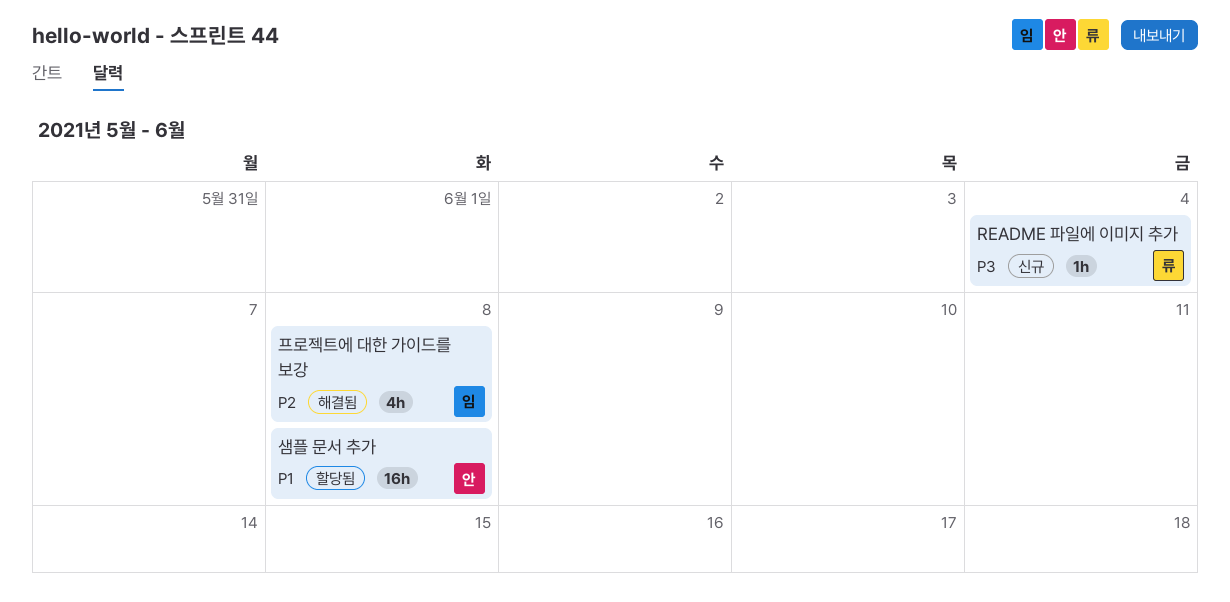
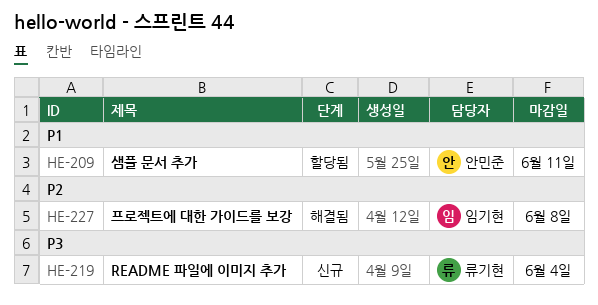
샘플 문서 추가, due: Jun 8 -> Jun 11

